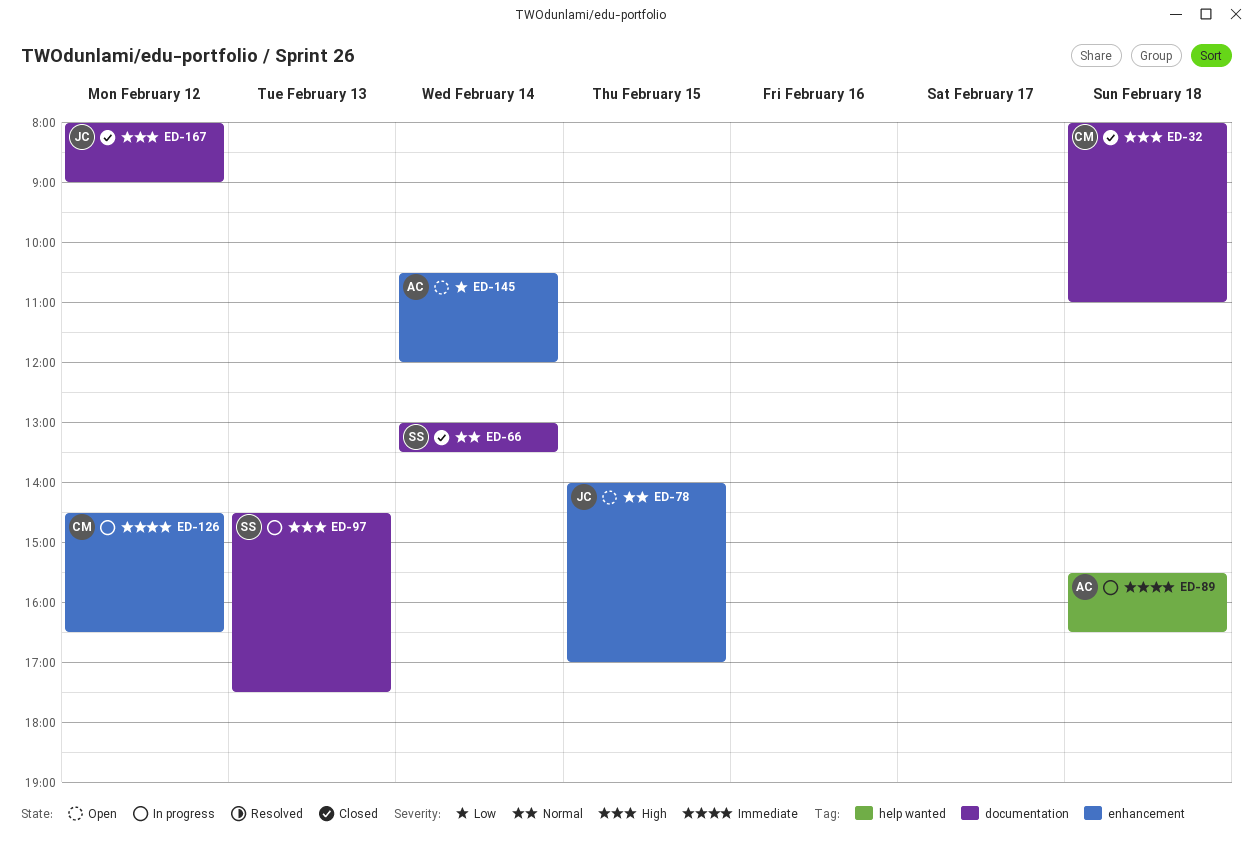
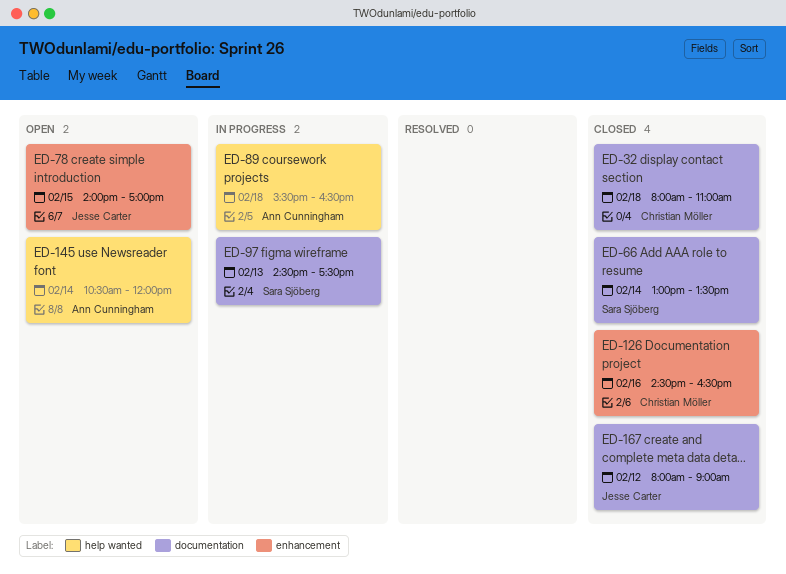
ED-126, status: In progress -> Closed
ED-126, day: Feb 12 -> Feb 16
ED-145, label: enhancement -> help wanted

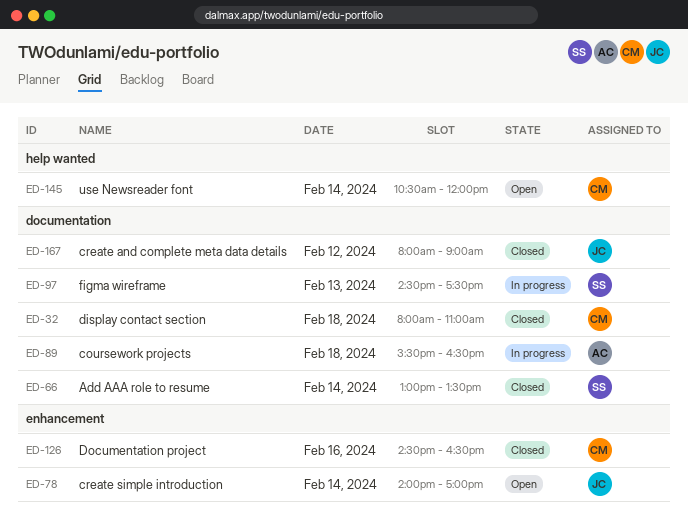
ED-78, day: Feb 15 -> Feb 14
ED-89, label: help wanted -> documentation
ED-145, owner: Ann Cunningham -> Christian Möller

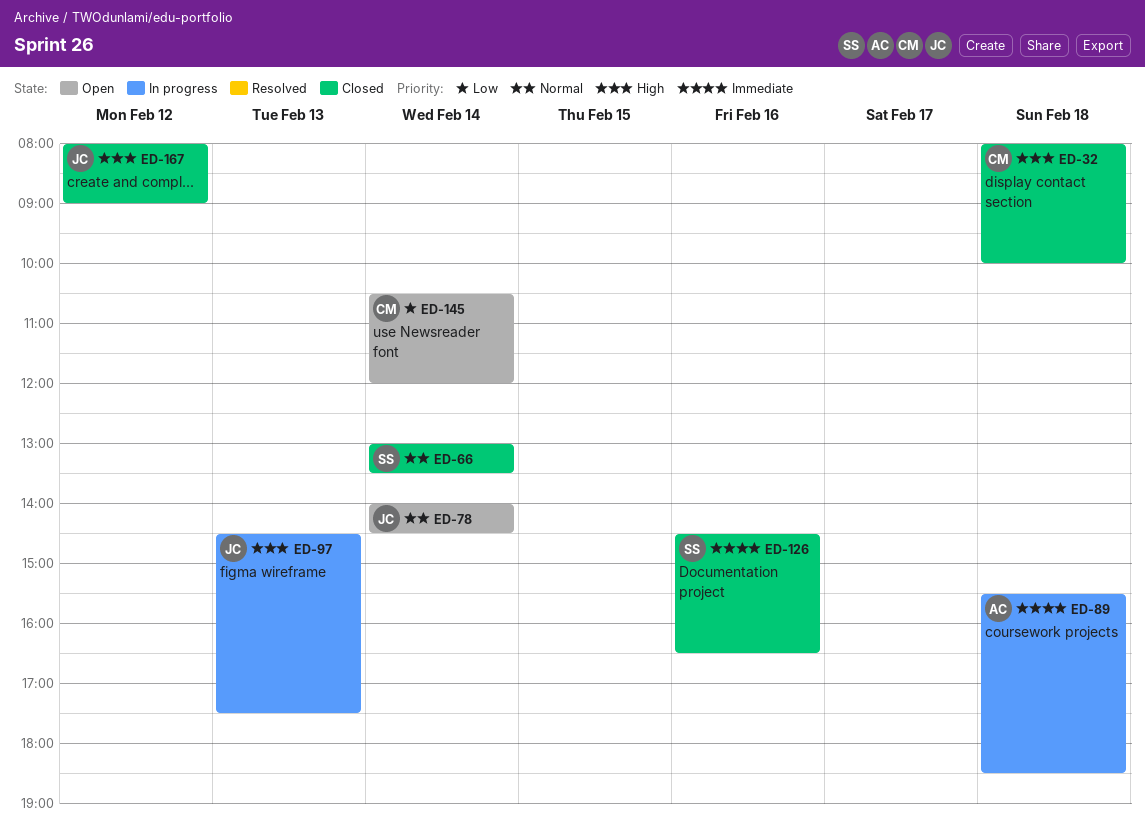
ED-32, ends: 11:00 -> 10:00
ED-78, ends: 17:00 -> 14:30
ED-89, ends: 16:30 -> 18:30
ED-97, owner: SS -> JC
ED-126, owner: CM -> SS

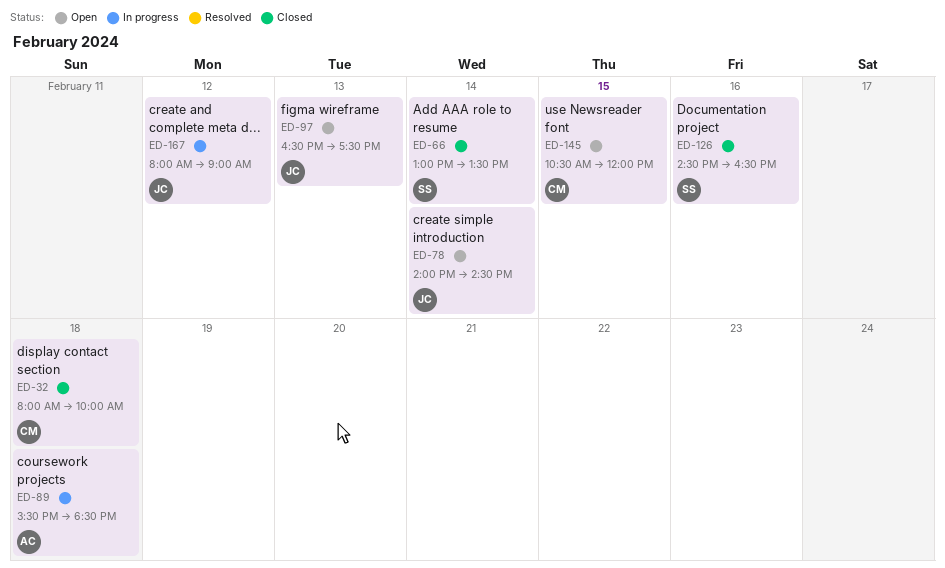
ED-97, status: In progress -> Open
ED-97, begins: 14:30 -> 16:30
ED-145, day: Feb 14 -> Feb 15
ED-167, status: Closed -> In progress

